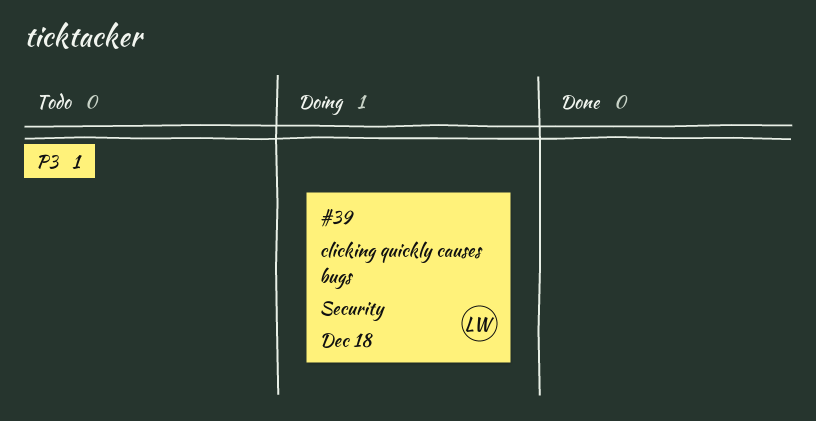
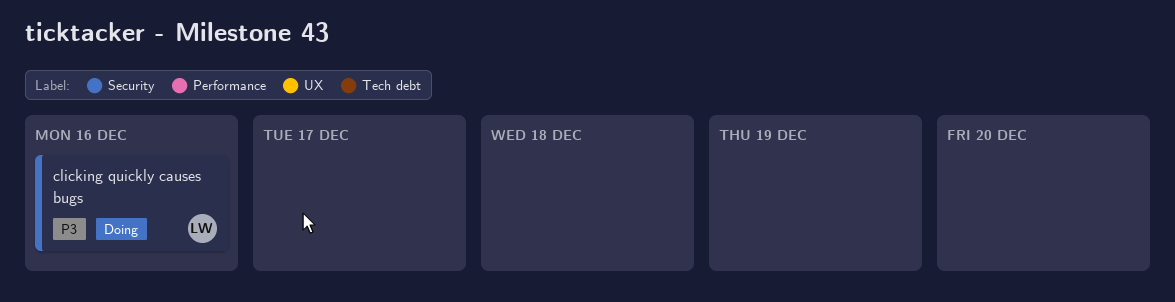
clicking quickly causes bugs, due: Dec 18 -> Dec 16

